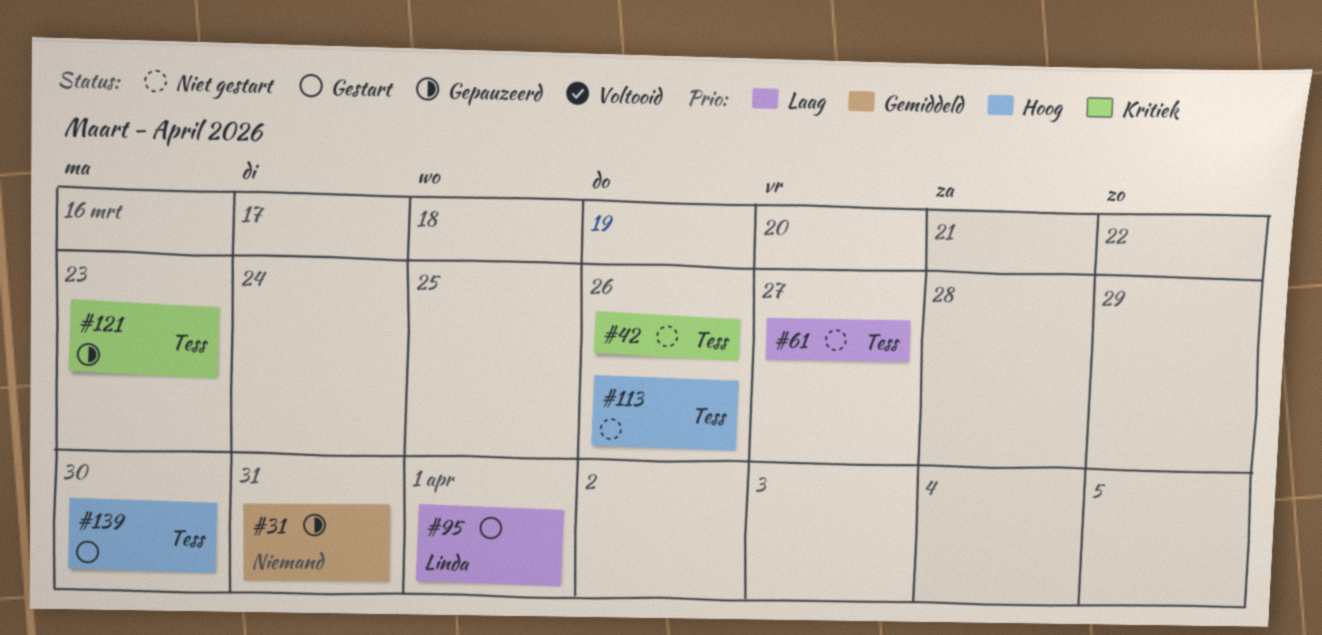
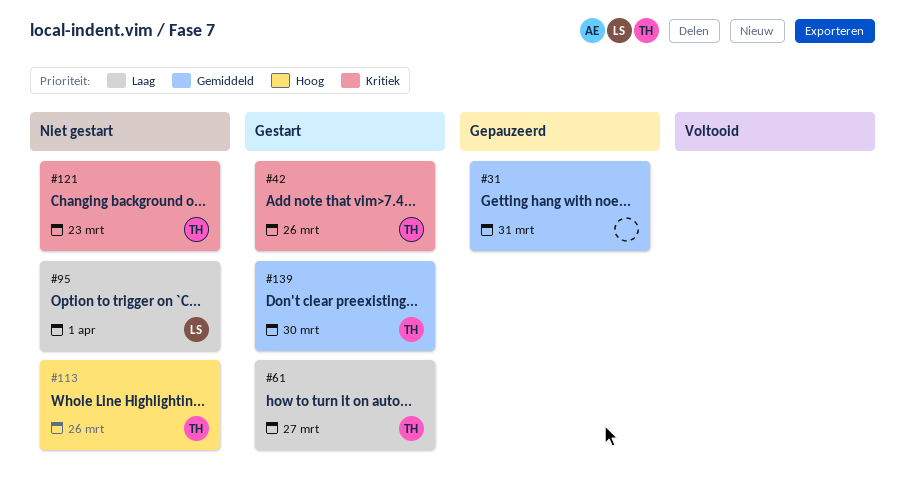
#42, status: Niet gestart -> Gestart
#61, status: Niet gestart -> Gestart
#95, status: Gestart -> Niet gestart
#121, status: Gepauzeerd -> Niet gestart
#139, priority: Hoog -> Gemiddeld

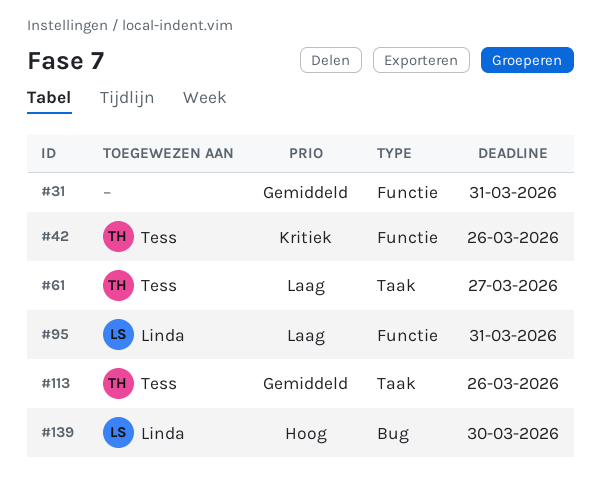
#95, due: Apr 1 -> Mar 31
#113, priority: Hoog -> Gemiddeld
#121: present -> none
#139, owner: Tess -> Linda
#139, priority: Gemiddeld -> Hoog

